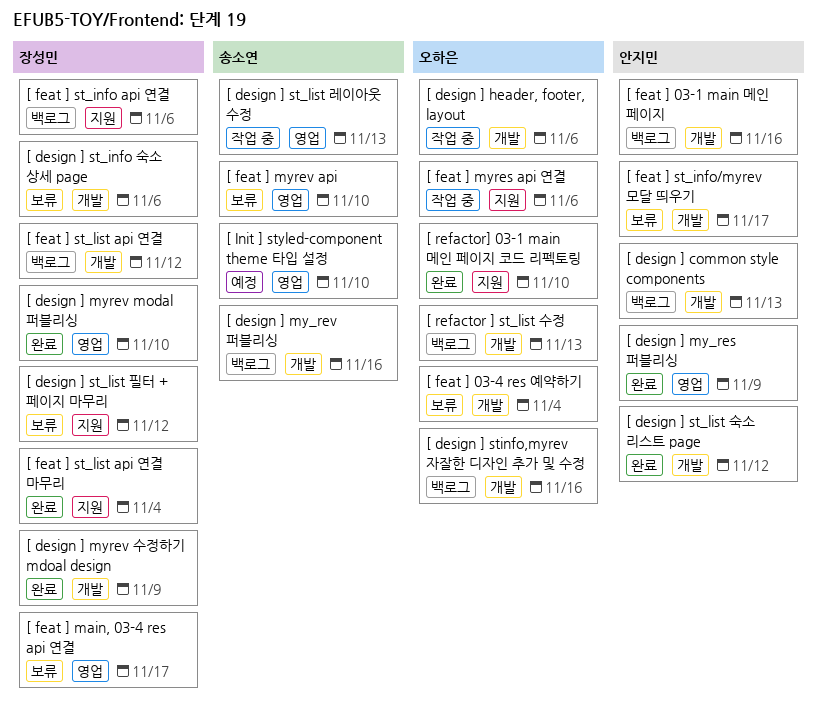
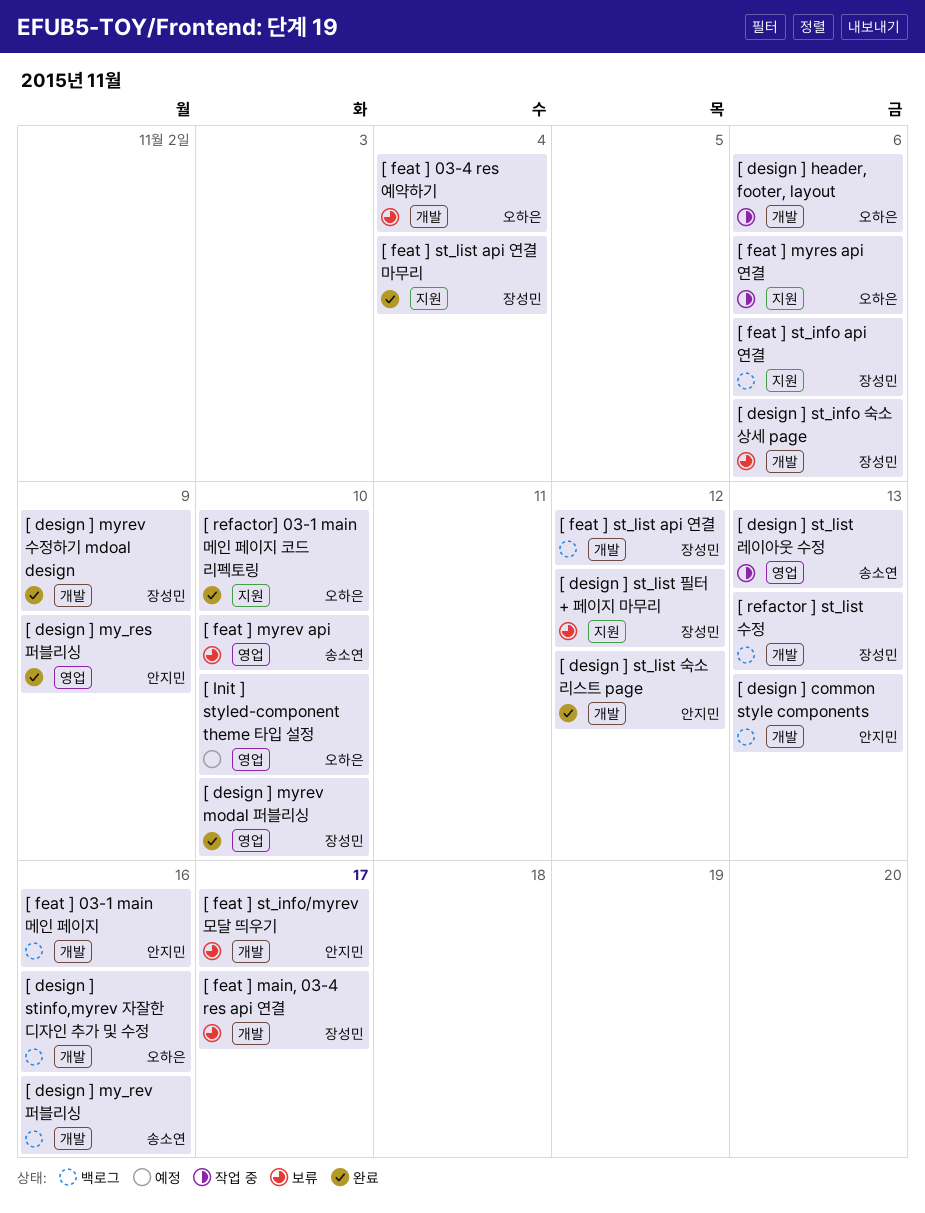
[ feat ] main, 03-4 res api 연결, label: 영업 -> 개발
[ Init ] styled-component theme 타입 설정, owner: 송소연 -> 오하은
[ refactor ] st_list 수정, owner: 오하은 -> 장성민

